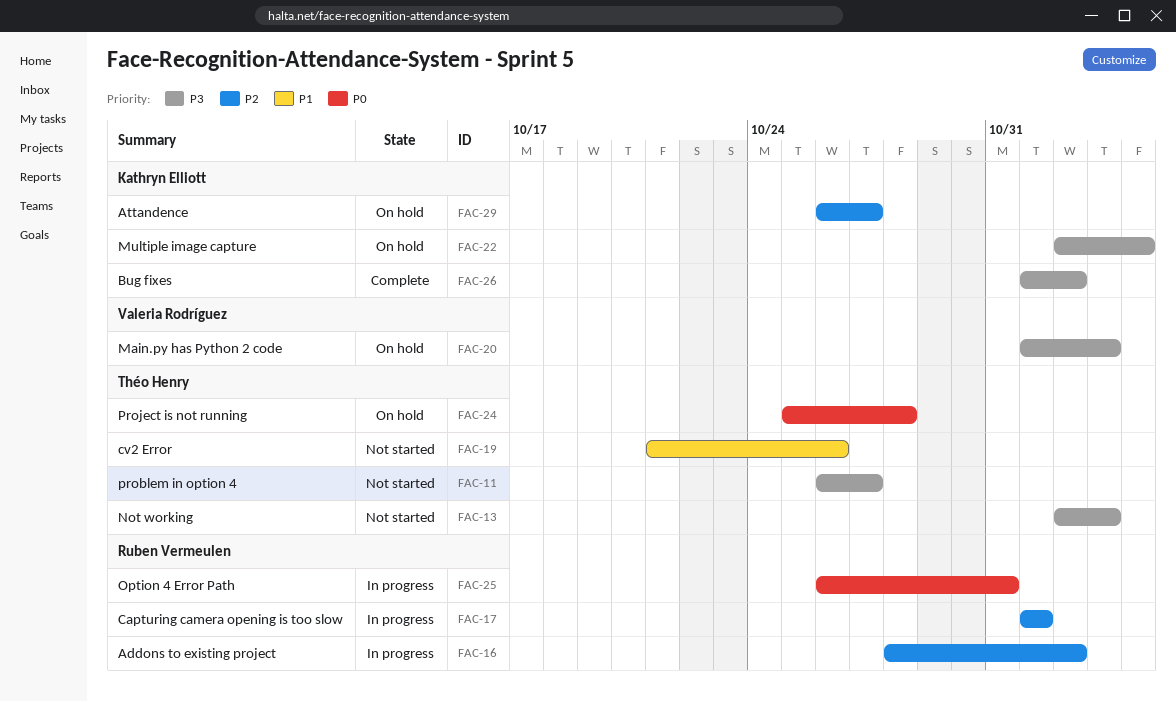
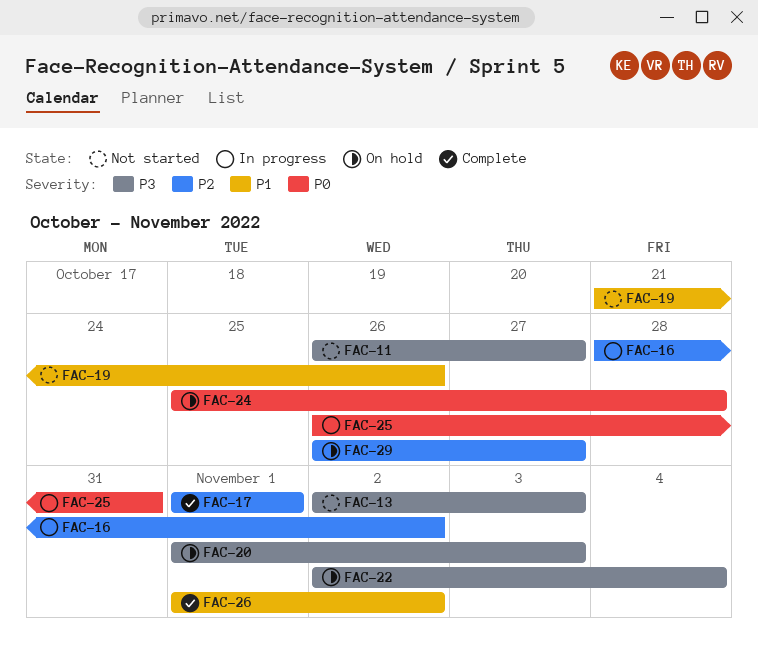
FAC-17, status: In progress -> Complete
FAC-26, priority: P3 -> P1

